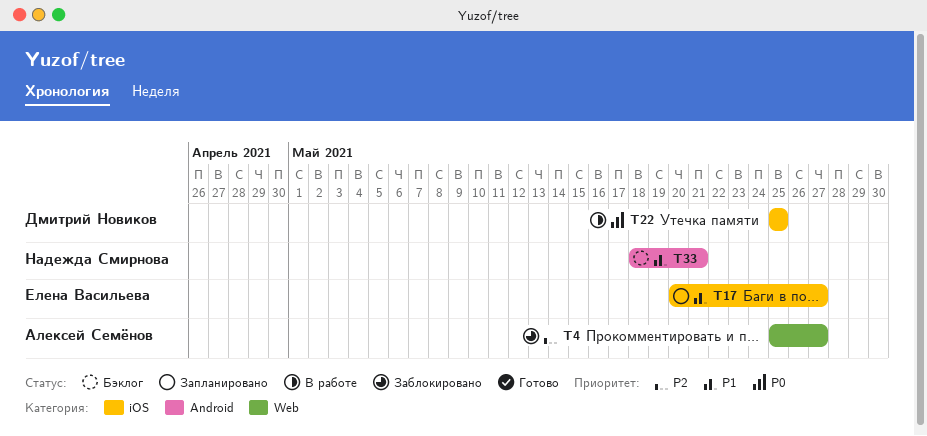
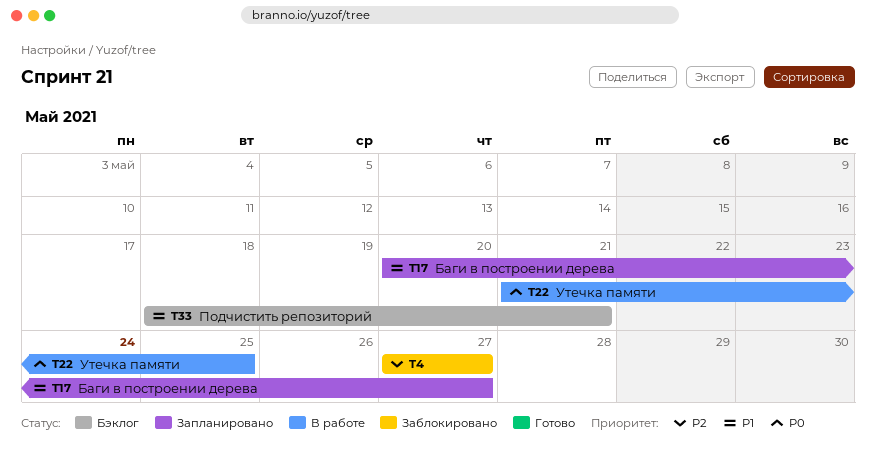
T4, start: May 25 -> May 27
T22, start: May 25 -> May 21

